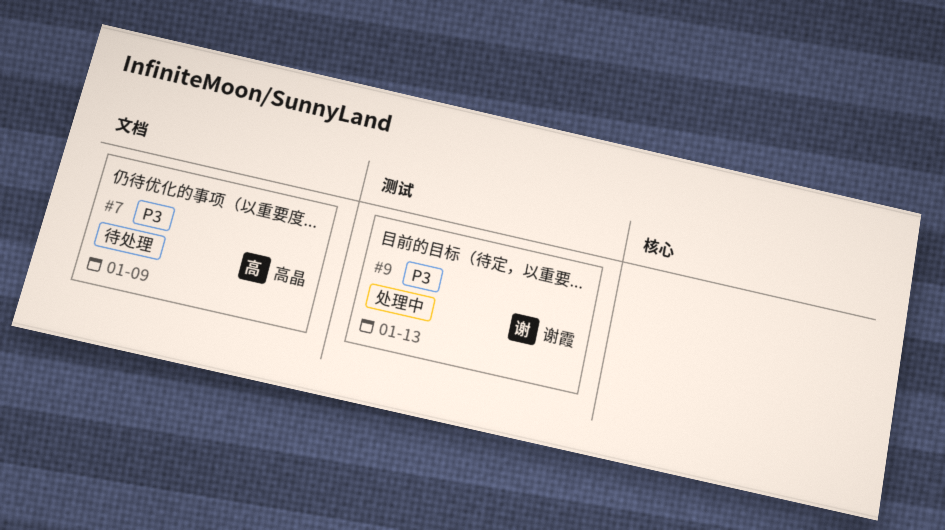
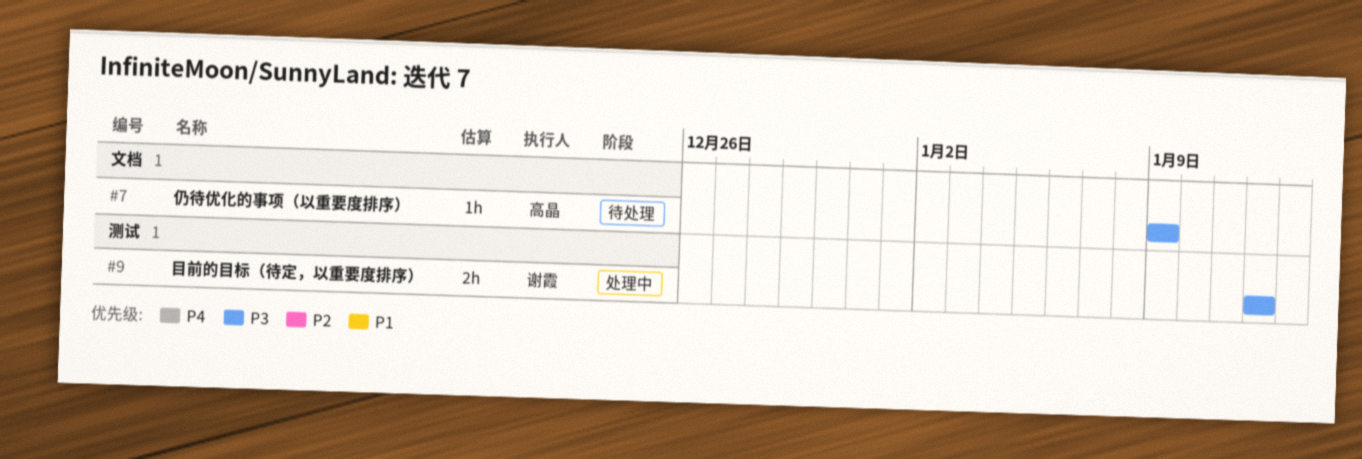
#9, due: Jan 13 -> Jan 12

